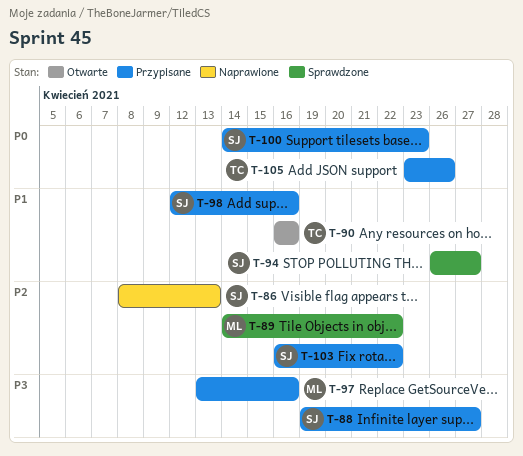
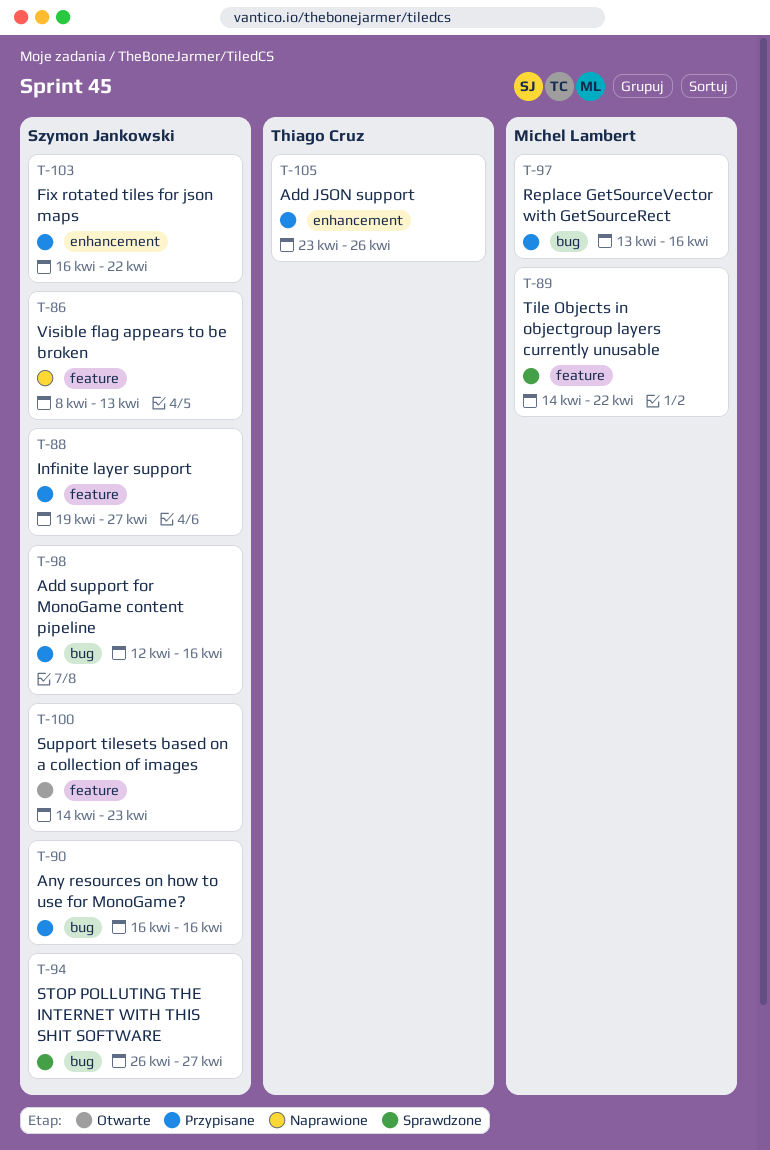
T-90, status: Otwarte -> Przypisane
T-90, owner: Thiago Cruz -> Szymon Jankowski
T-100, status: Przypisane -> Otwarte

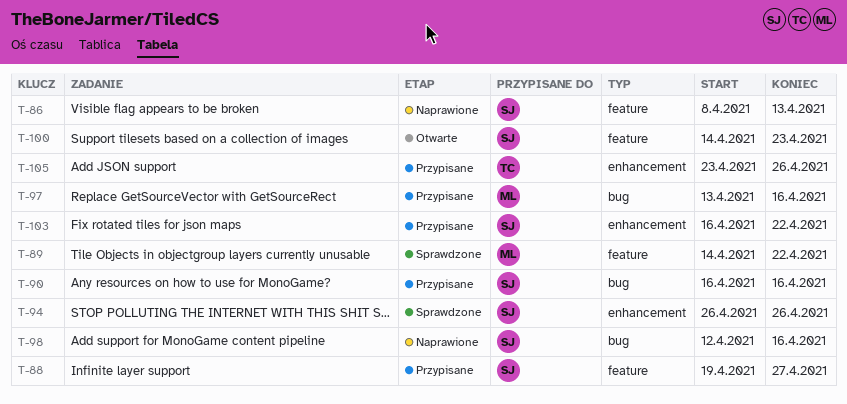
T-94, label: bug -> enhancement
T-94, due: Apr 27 -> Apr 26
T-98, status: Przypisane -> Naprawione

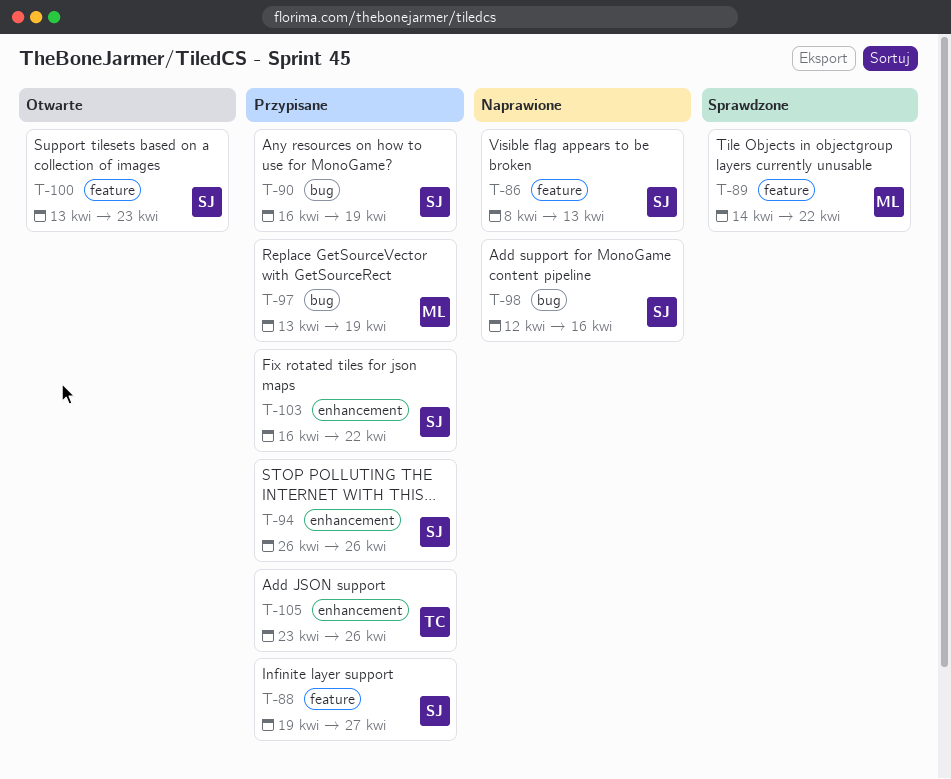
T-90, due: Apr 16 -> Apr 19
T-94, status: Sprawdzone -> Przypisane
T-97, due: Apr 16 -> Apr 19
T-100, start: Apr 14 -> Apr 13

